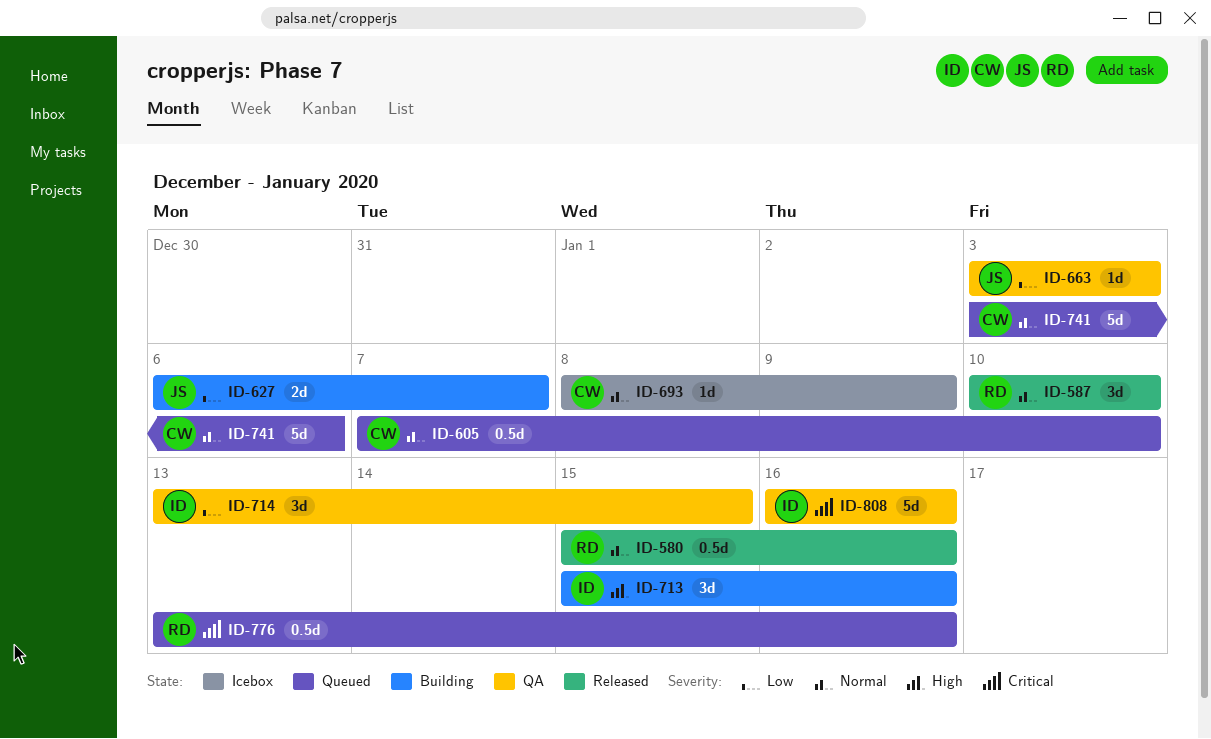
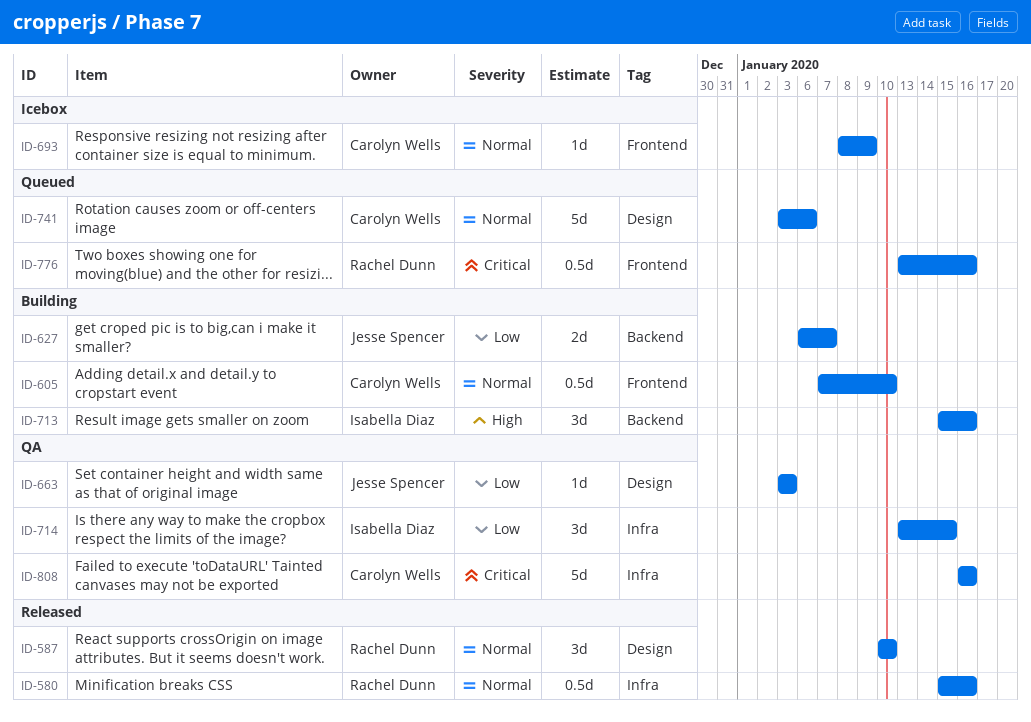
ID-605, status: Queued -> Building
ID-808, owner: Isabella Diaz -> Carolyn Wells

